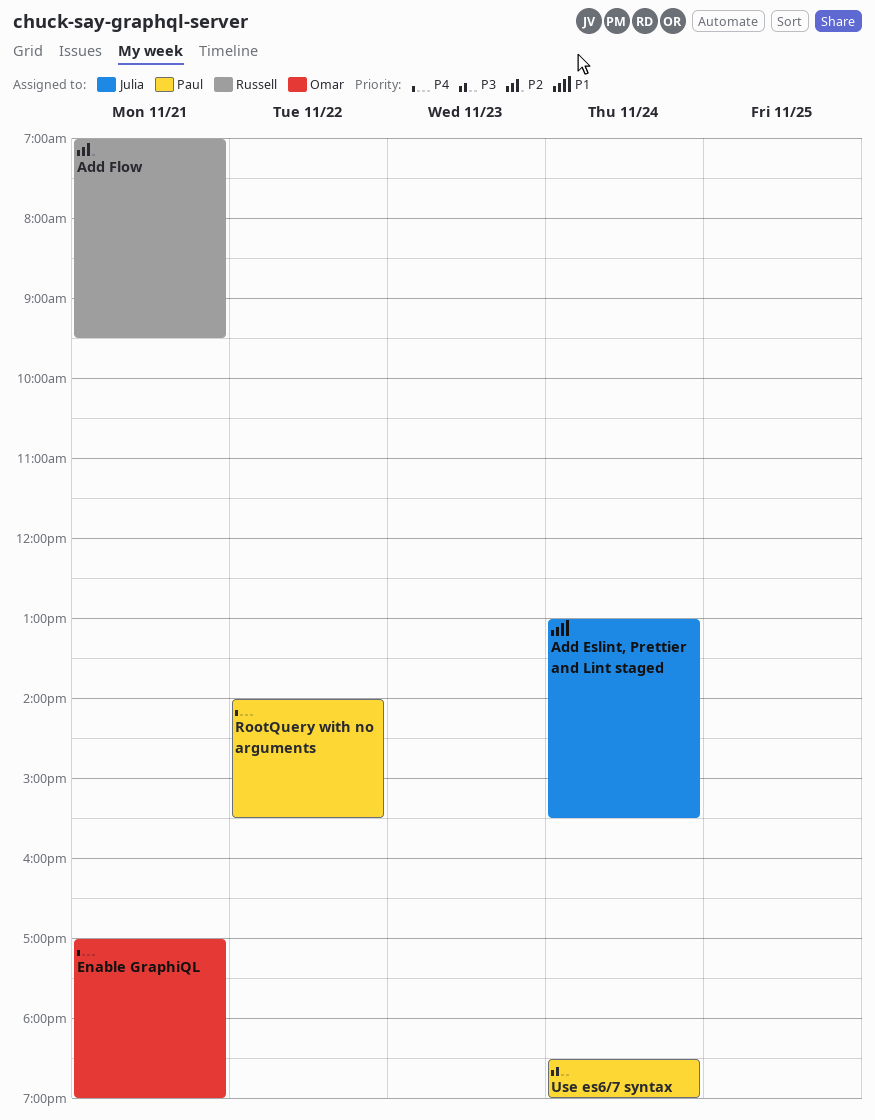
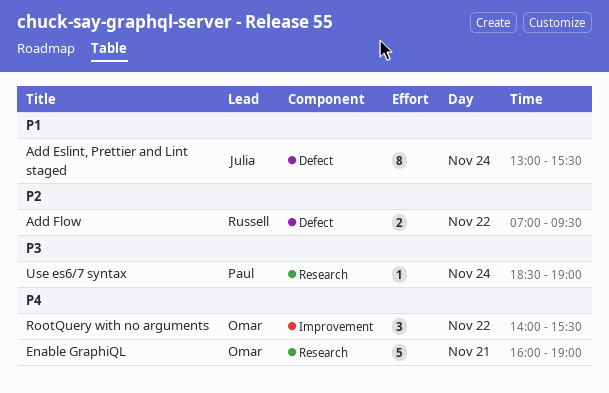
Add Flow, day: Nov 21 -> Nov 22
Enable GraphiQL, begins: 17:00 -> 16:00
RootQuery with no arguments, owner: Paul -> Omar

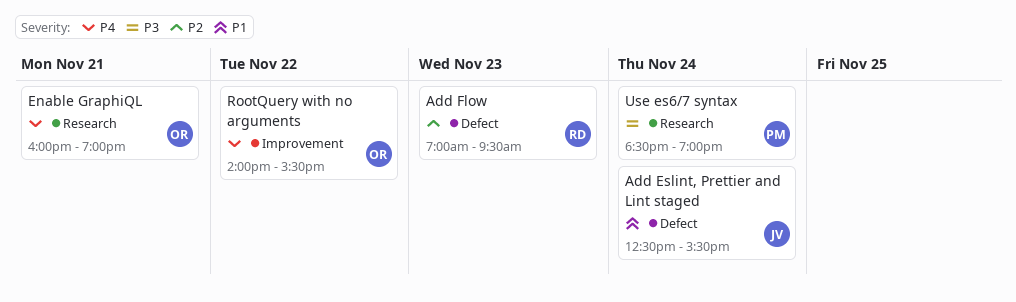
Add Eslint, Prettier and Lint staged, begins: 13:00 -> 12:30
Add Flow, day: Nov 22 -> Nov 23

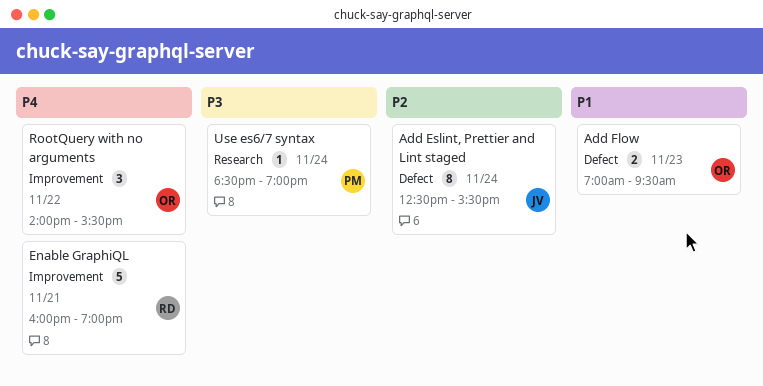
Add Eslint, Prettier and Lint staged, priority: P1 -> P2
Add Flow, owner: RD -> OR
Add Flow, priority: P2 -> P1
Enable GraphiQL, owner: OR -> RD
Enable GraphiQL, label: Research -> Improvement

